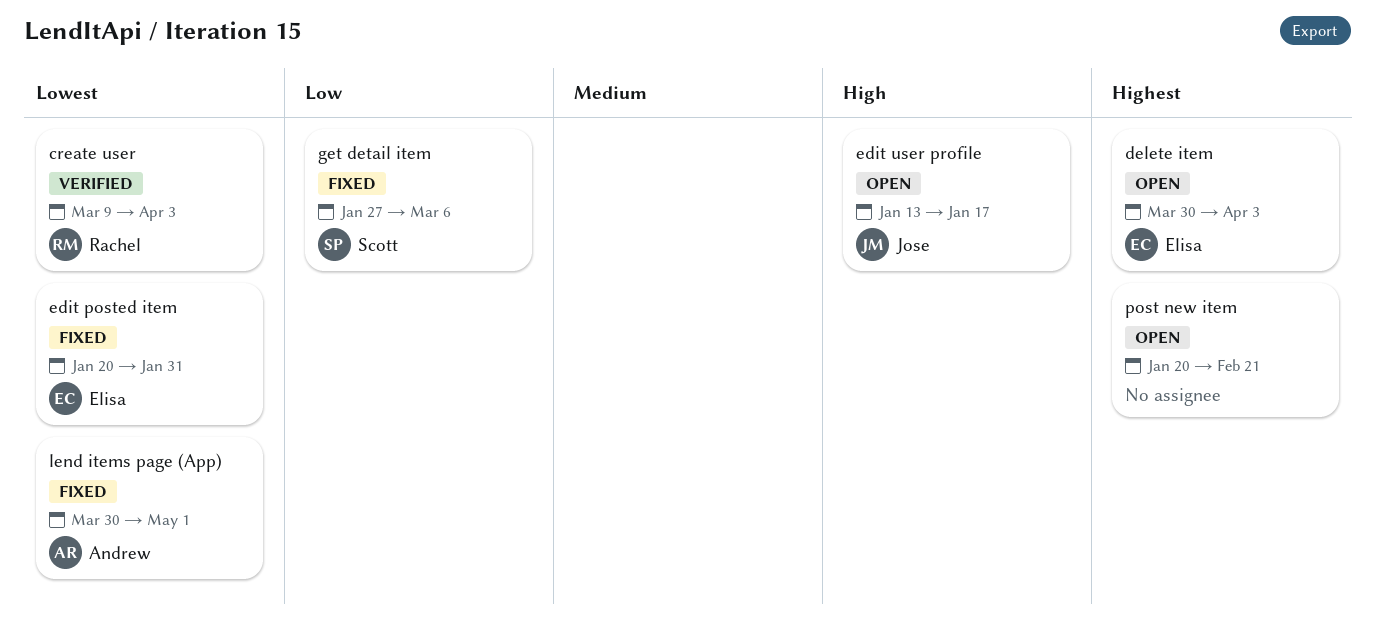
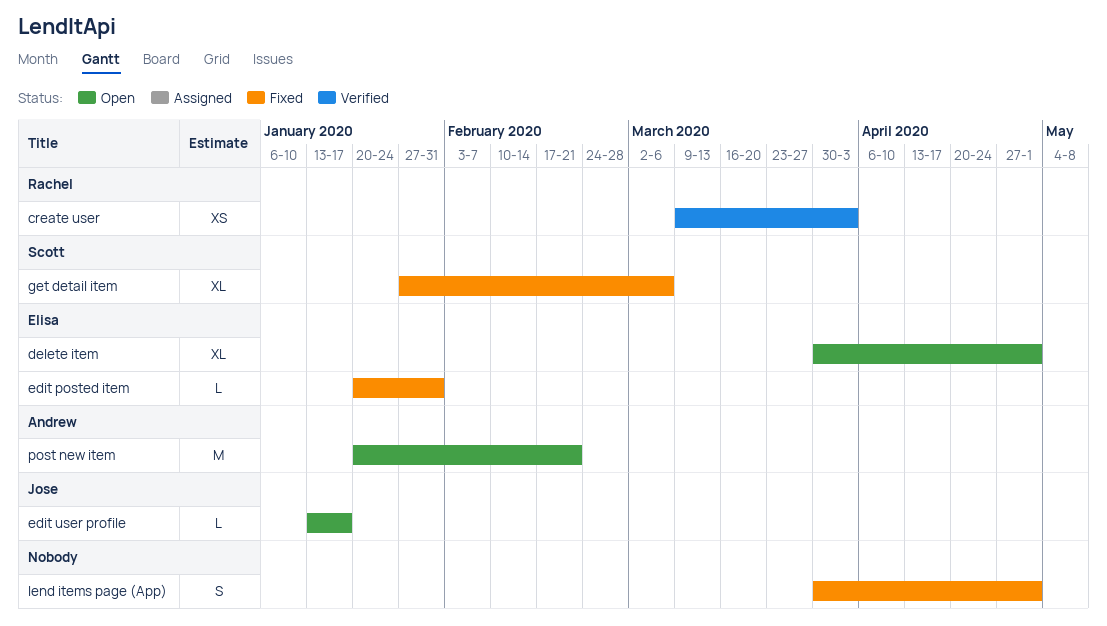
delete item, due: Apr 3 -> May 1
lend items page (App), owner: Andrew -> none
post new item, owner: none -> Andrew

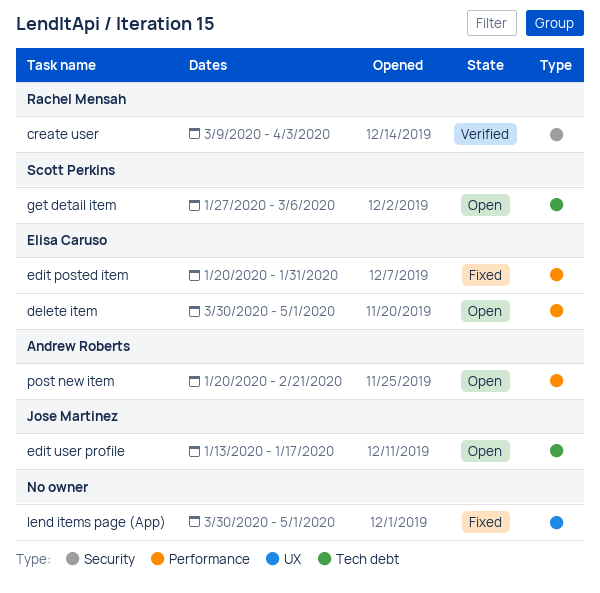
get detail item, status: Fixed -> Open

